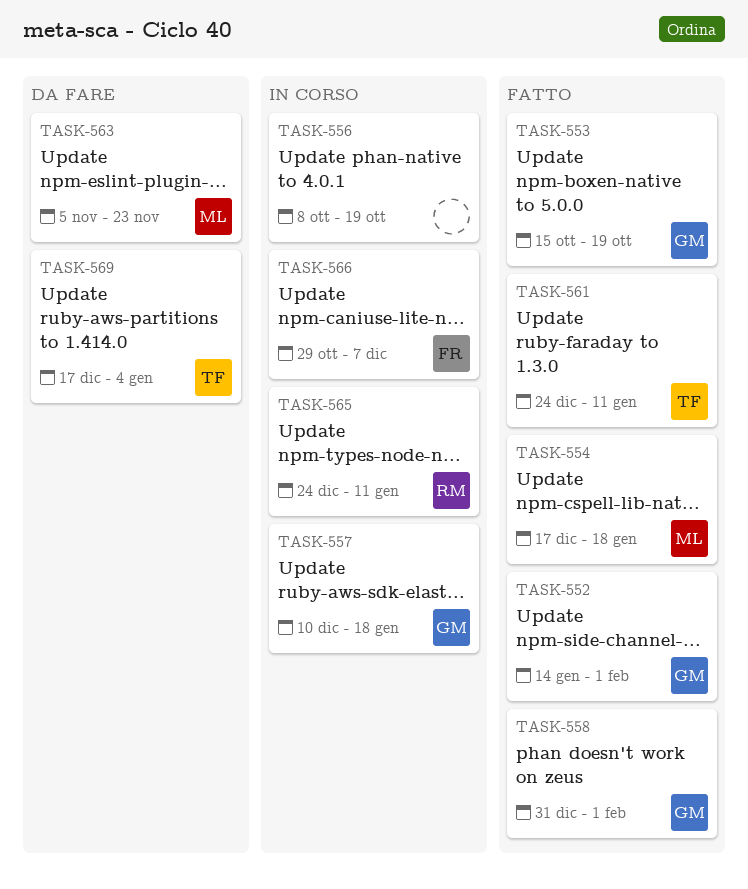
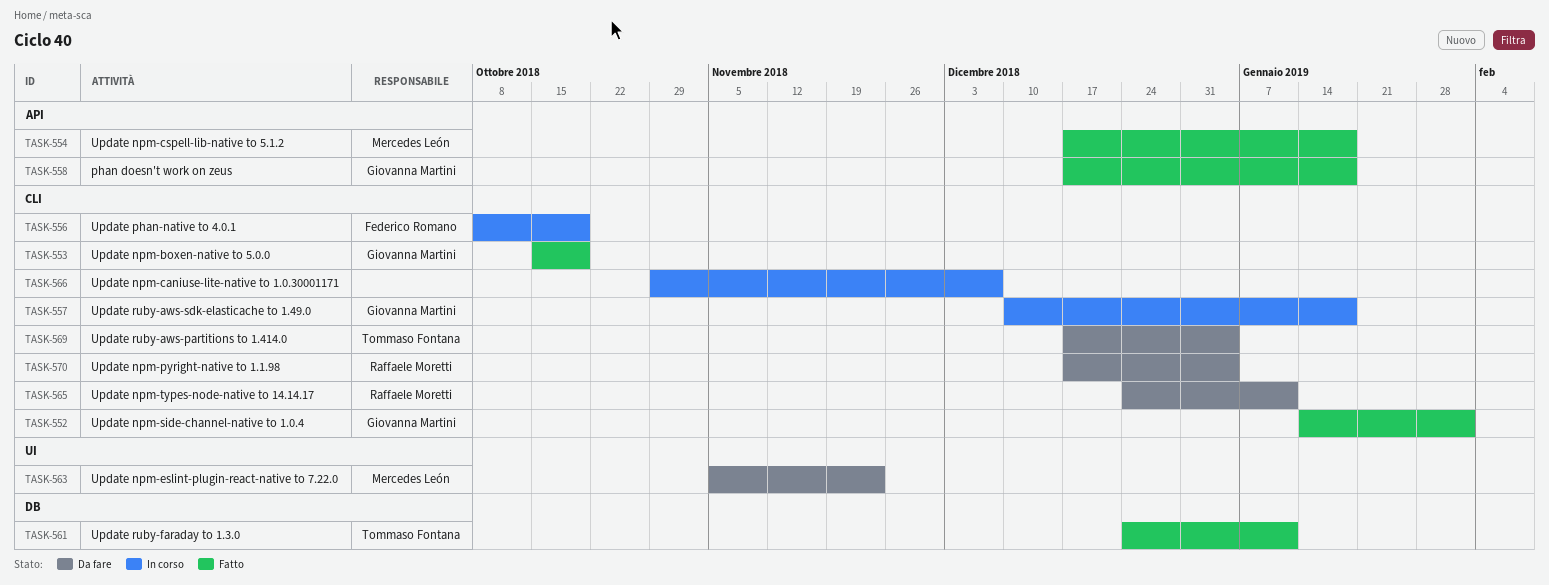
TASK-556, owner: none -> Federico Romano
TASK-558, start: Dec 31 -> Dec 17
TASK-558, due: Feb 1 -> Jan 18
TASK-565, status: In corso -> Da fare
TASK-566, owner: Federico Romano -> none
TASK-570: none -> present

